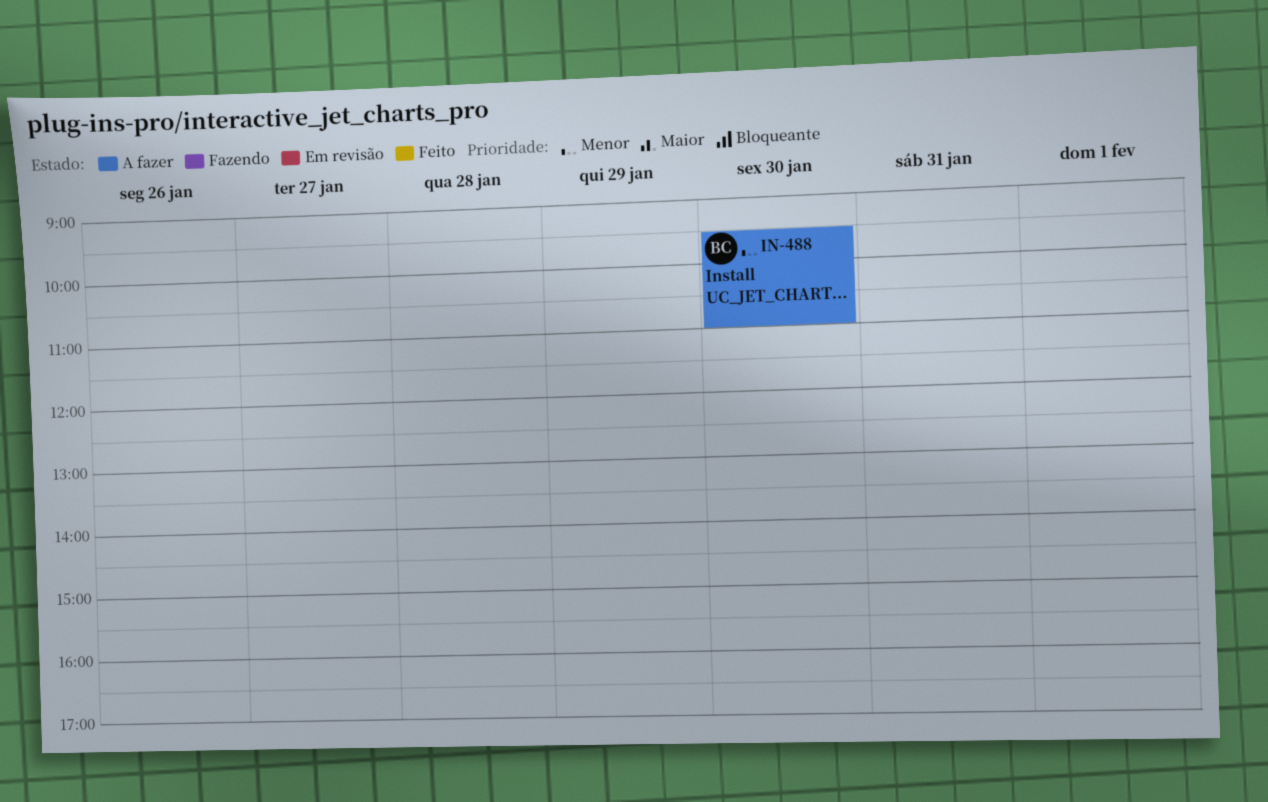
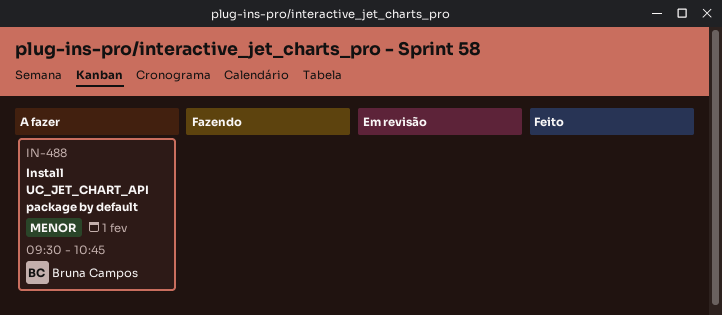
IN-488, day: Jan 30 -> Feb 1
IN-488, ends: 11:00 -> 10:45

